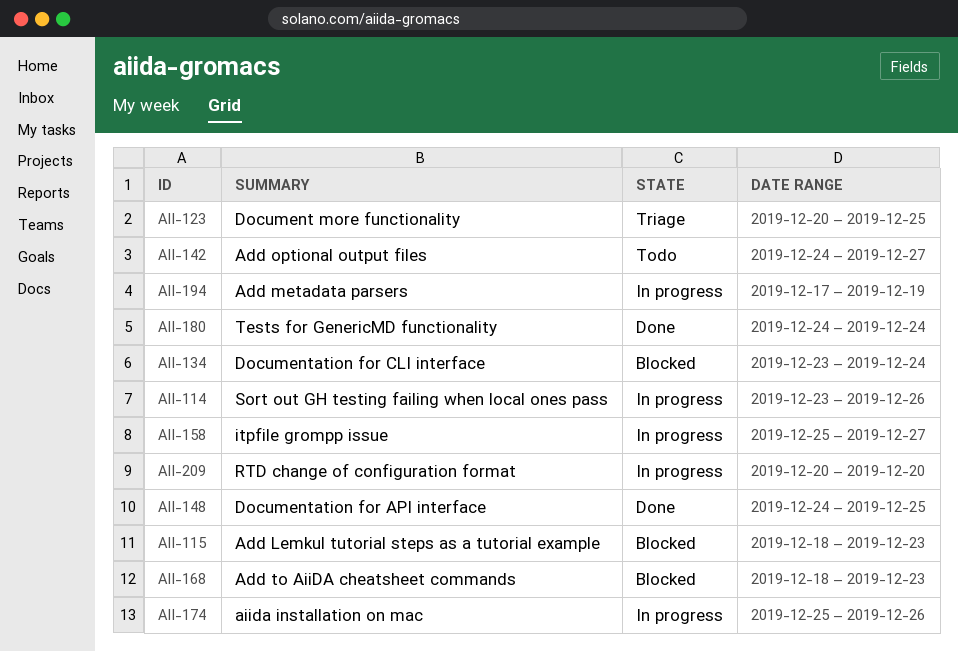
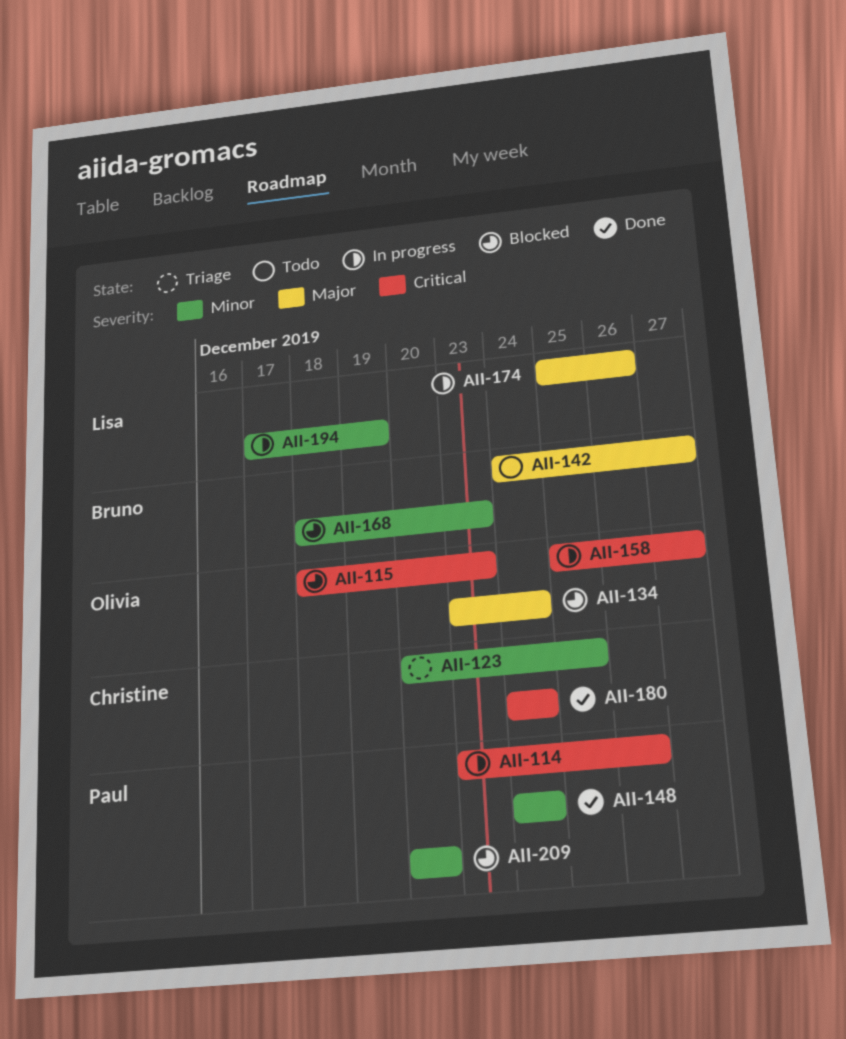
AII-148, due: Dec 25 -> Dec 24
AII-209, status: In progress -> Blocked

